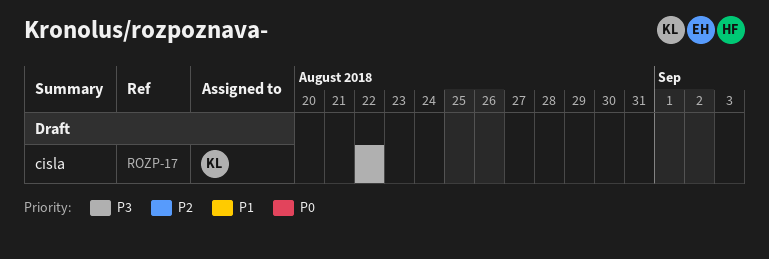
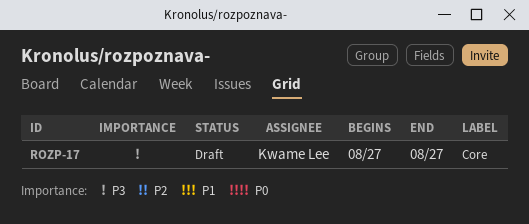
ROZP-17, start: Aug 22 -> Aug 27
ROZP-17, due: Aug 22 -> Aug 27

